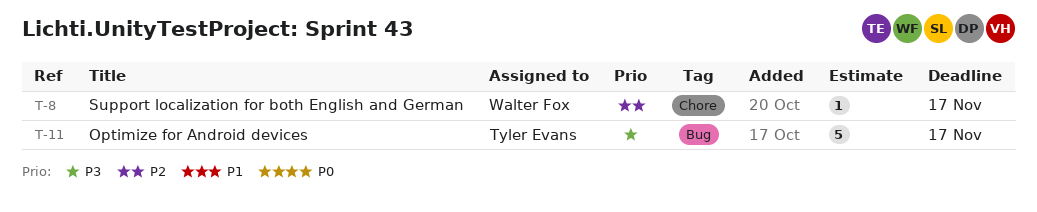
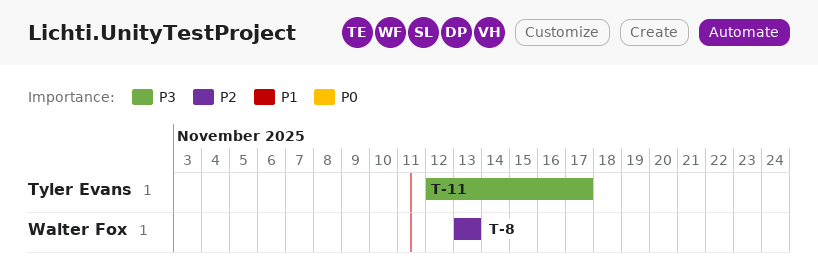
T-8, due: Nov 17 -> Nov 13

